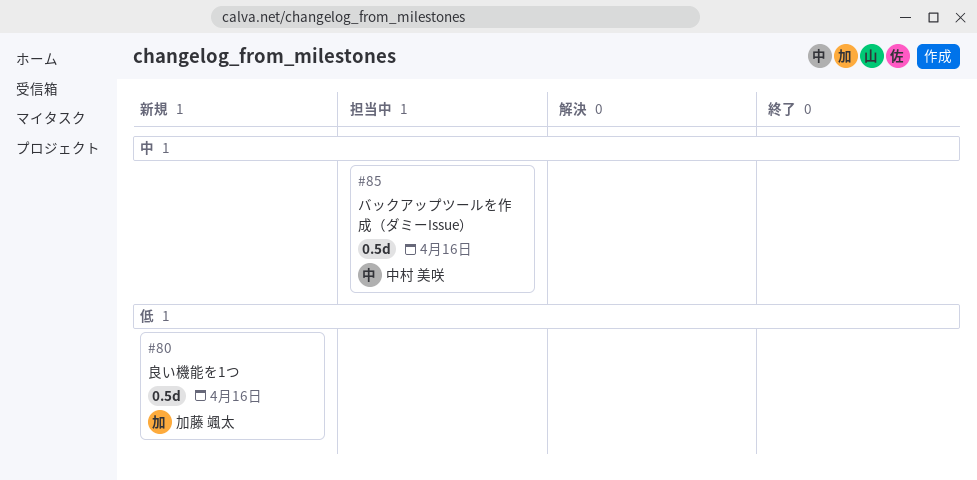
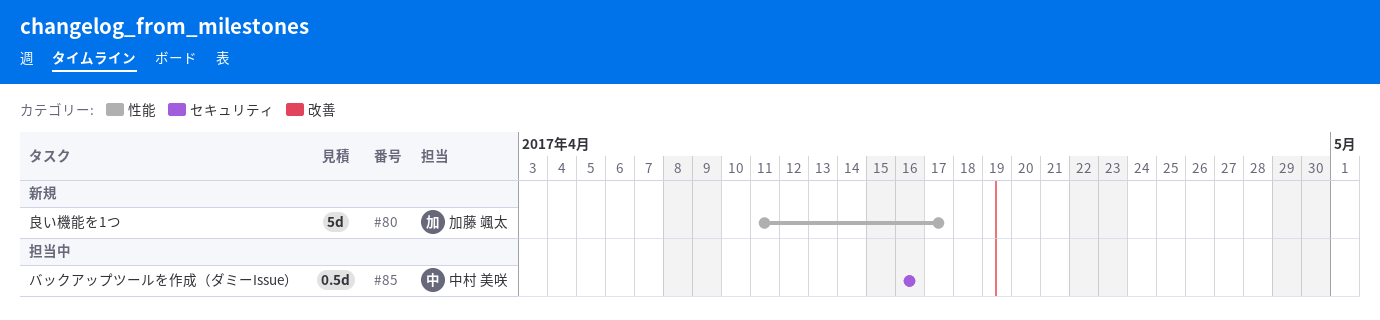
#80, estimate: 0.5d -> 5d
#80, due: Apr 16 -> Apr 17

